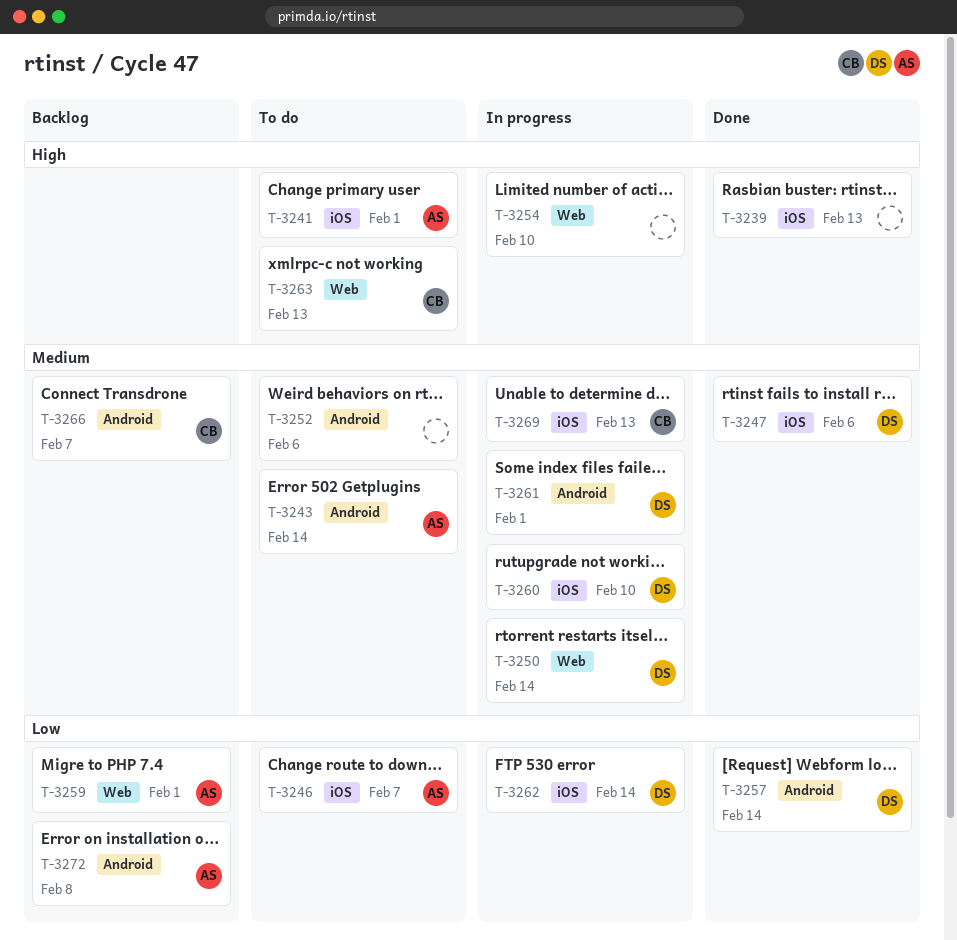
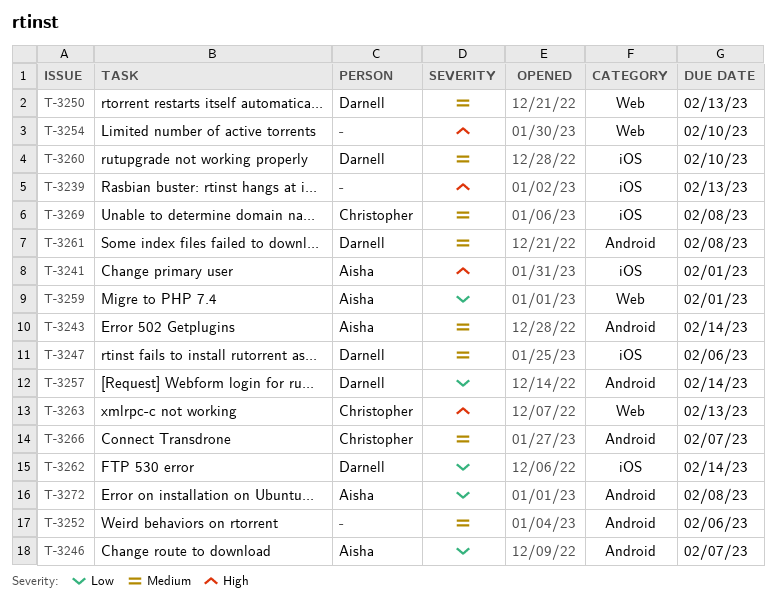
T-3246, label: iOS -> Android
T-3250, due: Feb 14 -> Feb 13
T-3261, due: Feb 1 -> Feb 8
T-3269, due: Feb 13 -> Feb 8

